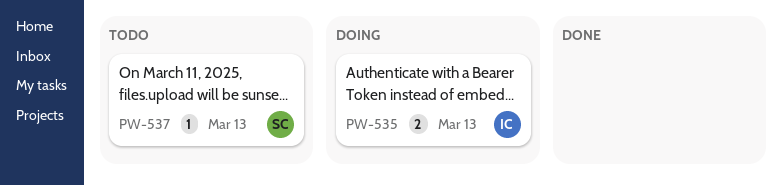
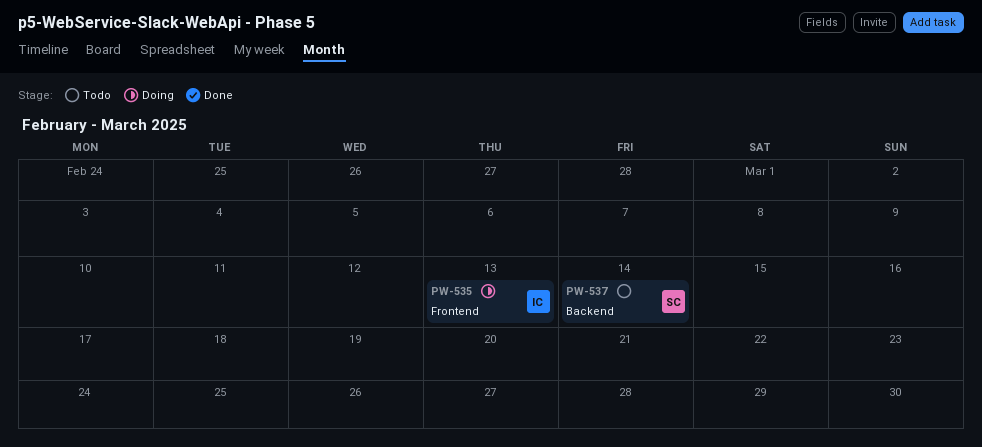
PW-537, due: Mar 13 -> Mar 14

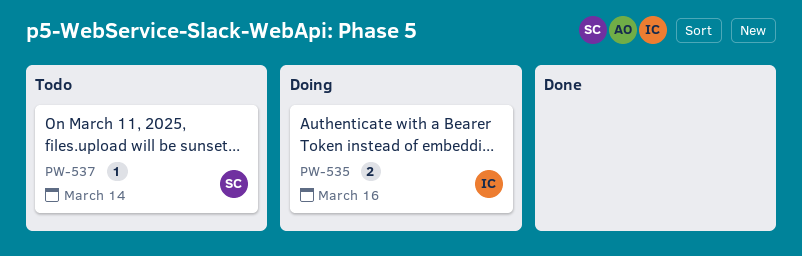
PW-535, due: Mar 13 -> Mar 16

